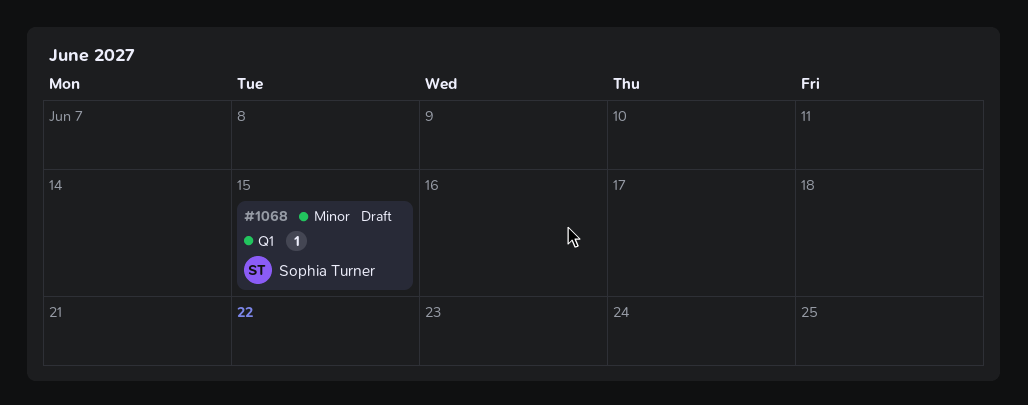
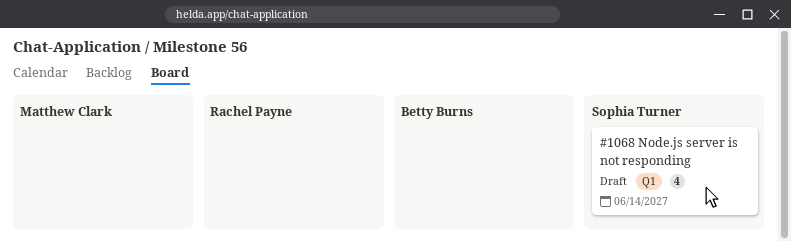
#1068, estimate: 1 -> 4
#1068, due: Jun 15 -> Jun 14

